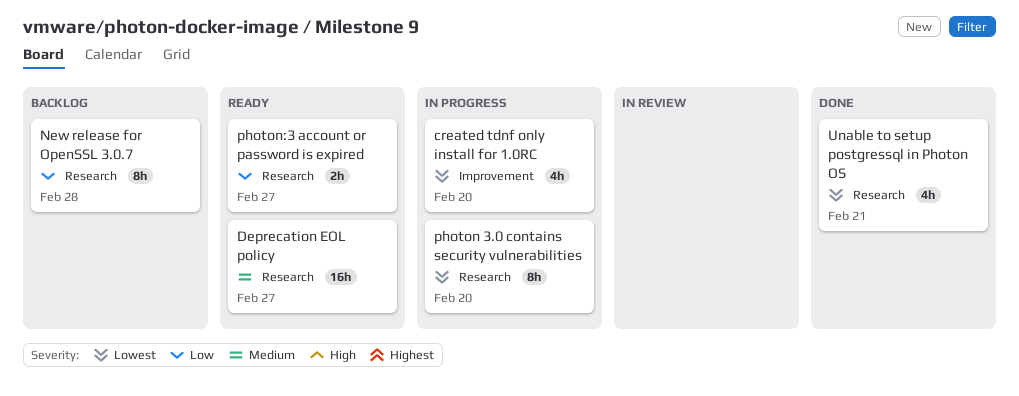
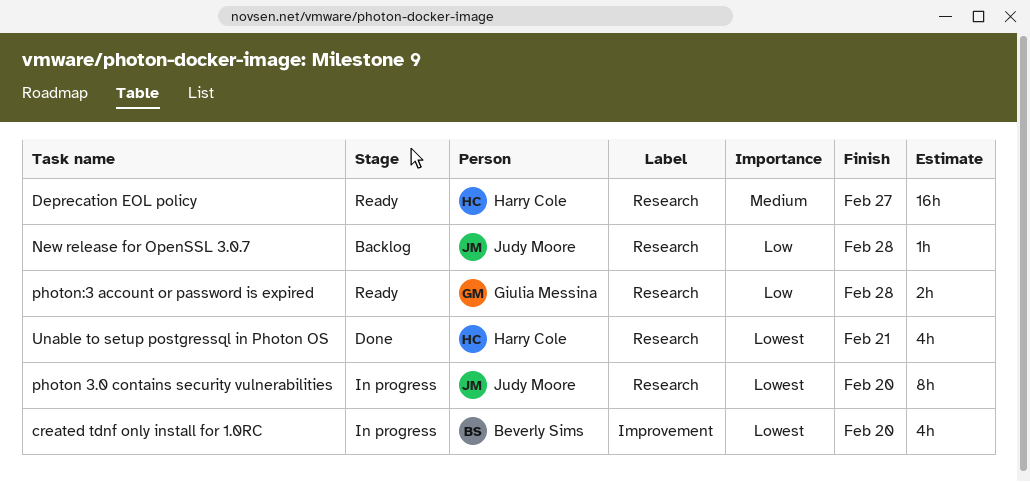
New release for OpenSSL 3.0.7, estimate: 8h -> 1h
photon:3 account or password is expired, due: Feb 27 -> Feb 28

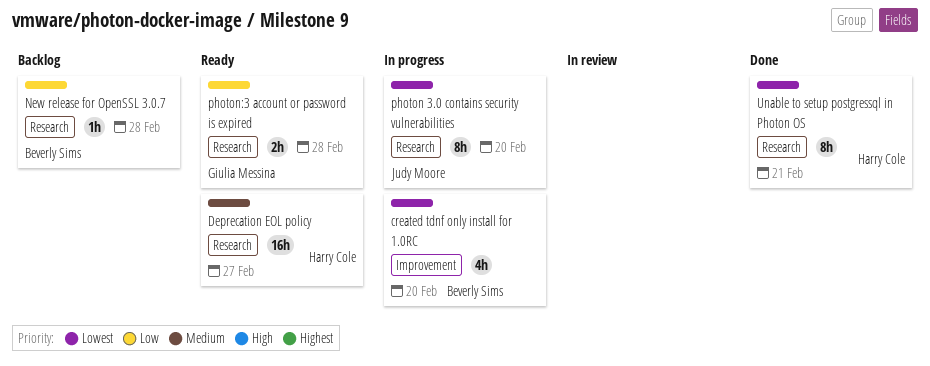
New release for OpenSSL 3.0.7, owner: Judy Moore -> Beverly Sims
Unable to setup postgressql in Photon OS, estimate: 4h -> 8h

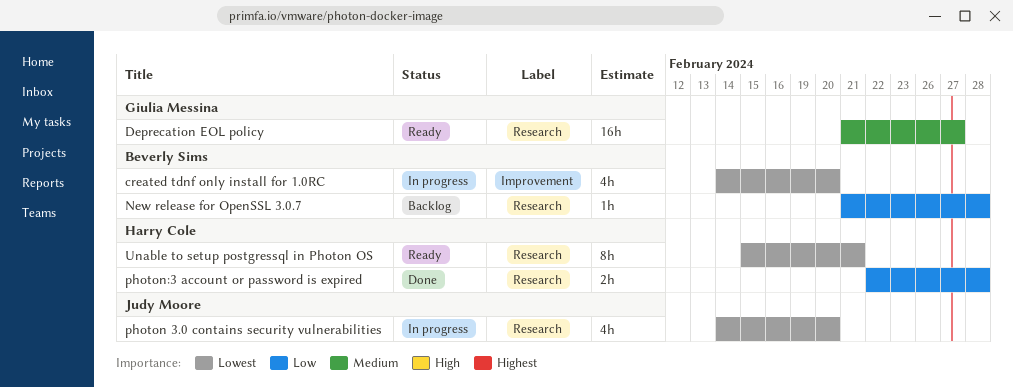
Deprecation EOL policy, owner: Harry Cole -> Giulia Messina
photon 3.0 contains security vulnerabilities, estimate: 8h -> 4h
photon:3 account or password is expired, status: Ready -> Done
photon:3 account or password is expired, owner: Giulia Messina -> Harry Cole
Unable to setup postgressql in Photon OS, status: Done -> Ready

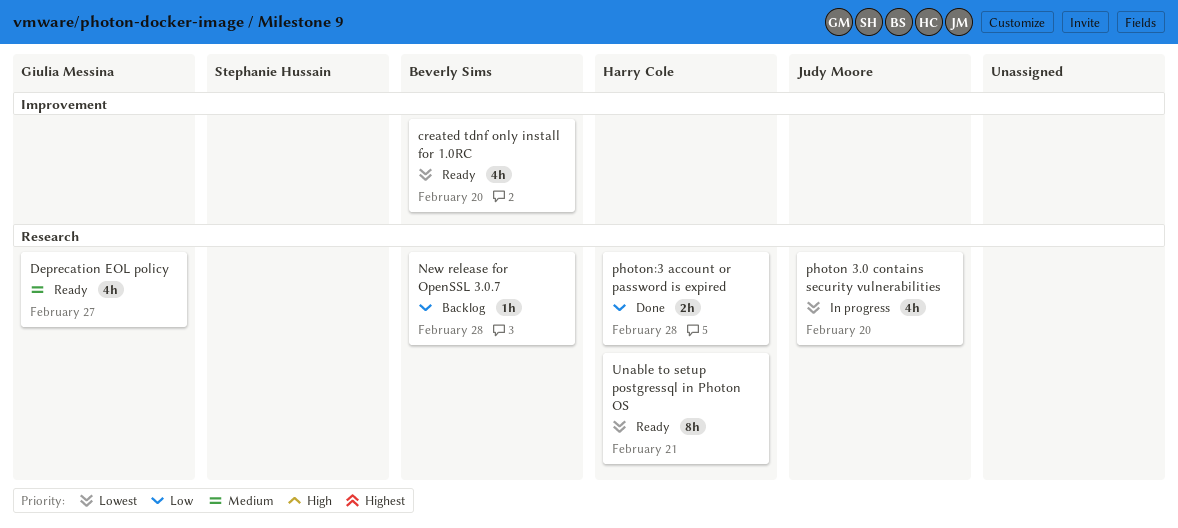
created tdnf only install for 1.0RC, status: In progress -> Ready
Deprecation EOL policy, estimate: 16h -> 4h

